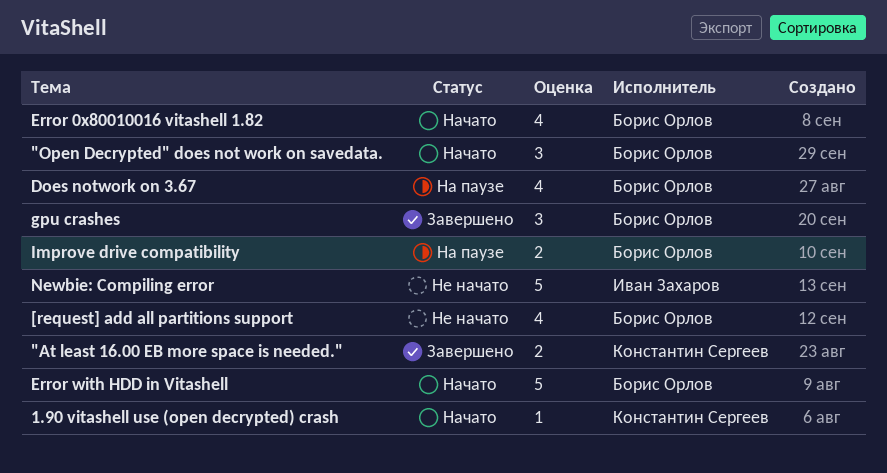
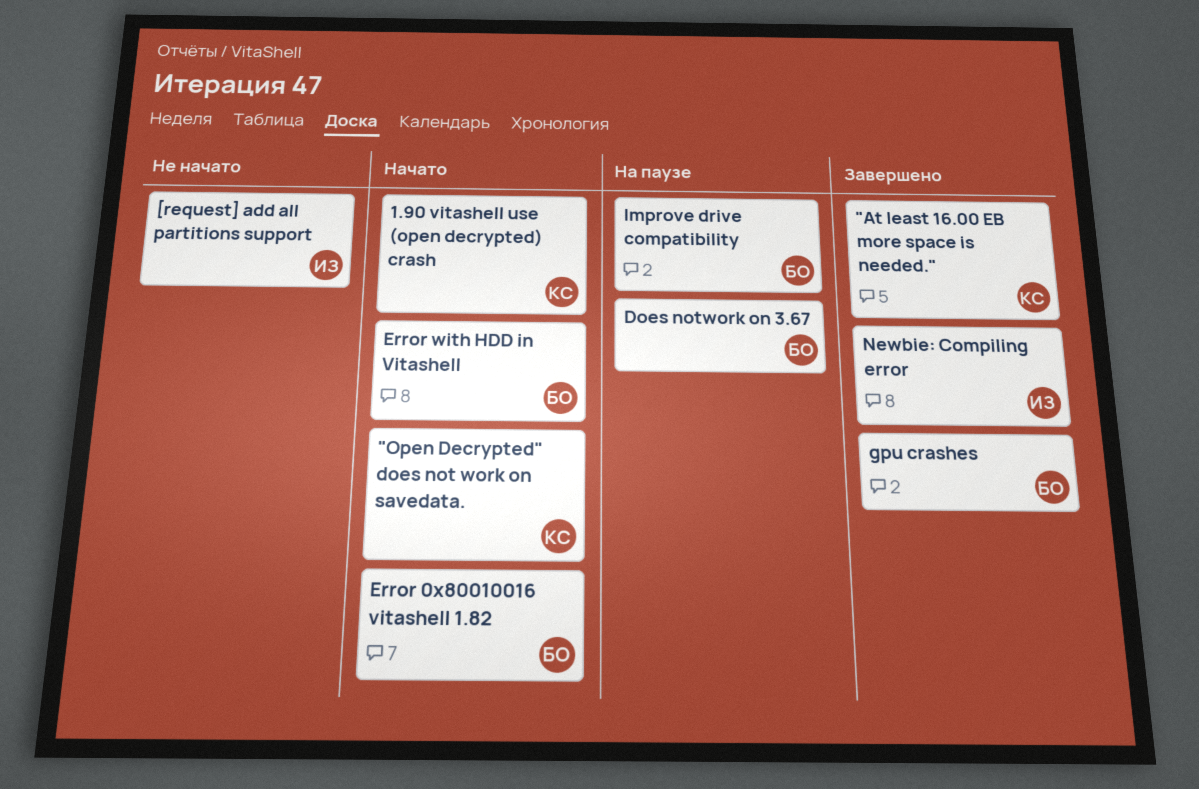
"Open Decrypted" does not work on savedata., owner: Борис Орлов -> Константин Сергеев
[request] add all partitions support, owner: Борис Орлов -> Иван Захаров
Newbie: Compiling error, status: Не начато -> Завершено

